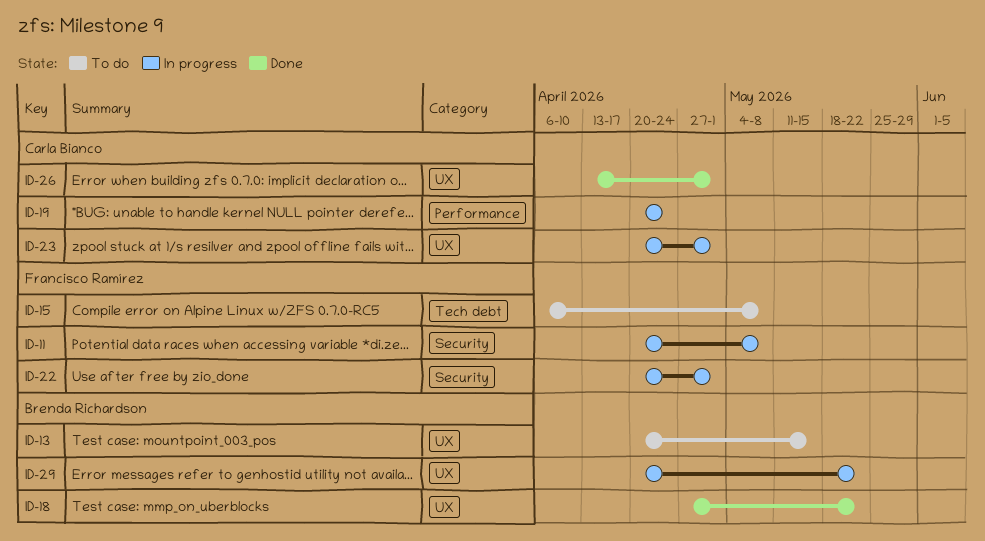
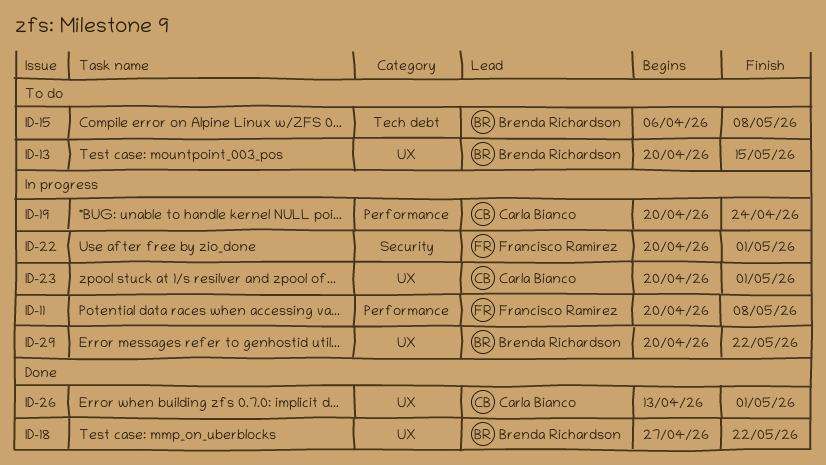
ID-11, label: Security -> Performance
ID-15, owner: Francisco Ramírez -> Brenda Richardson

